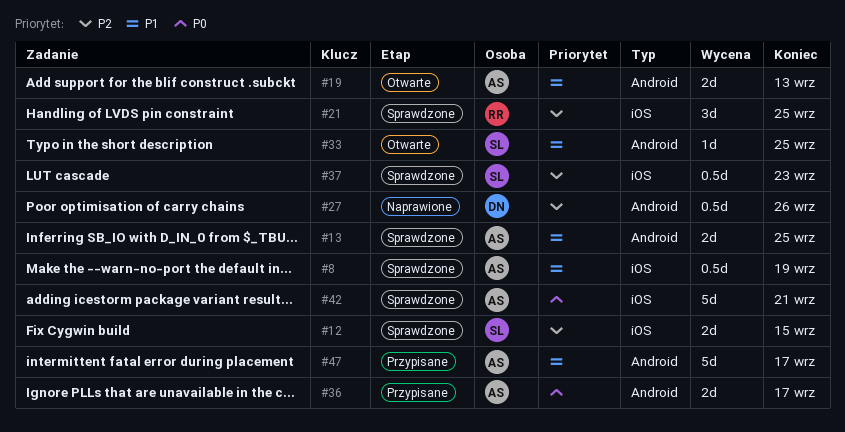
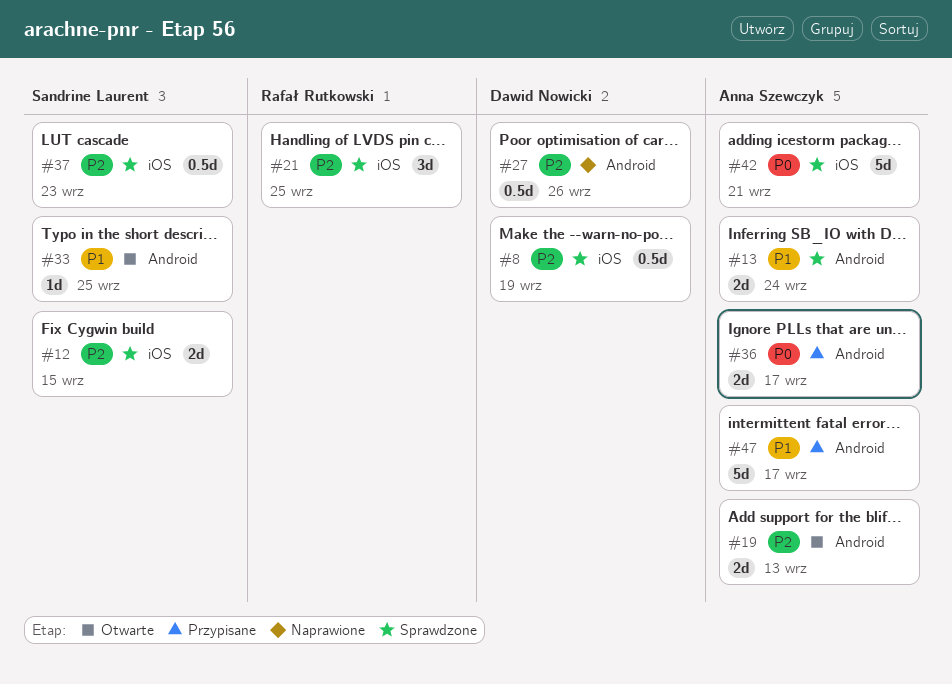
#8, owner: Anna Szewczyk -> Dawid Nowicki
#8, priority: P1 -> P2
#13, due: Sep 25 -> Sep 24
#19, priority: P1 -> P2

